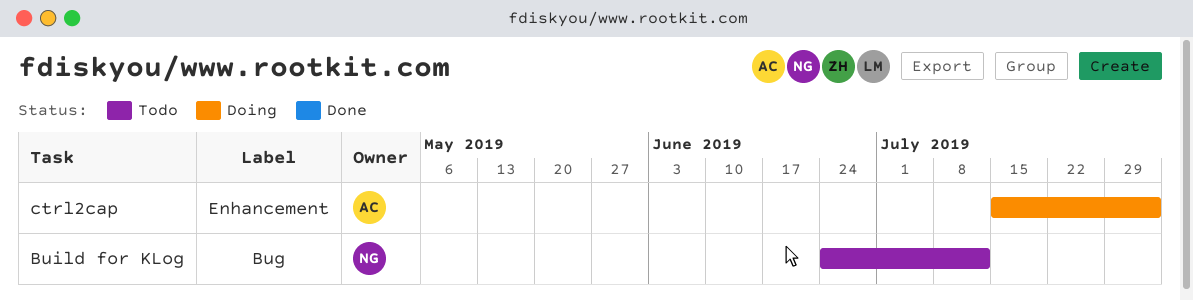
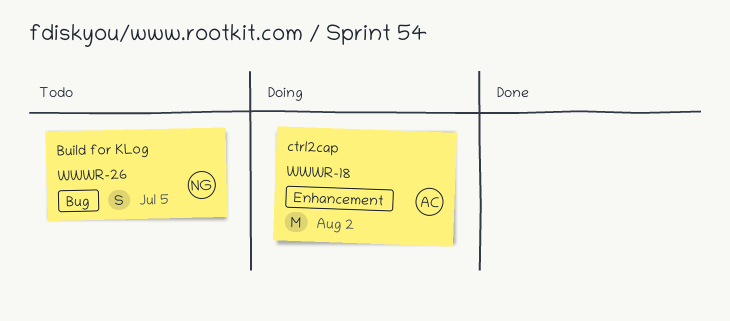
Build for KLog, due: Jul 12 -> Jul 5

